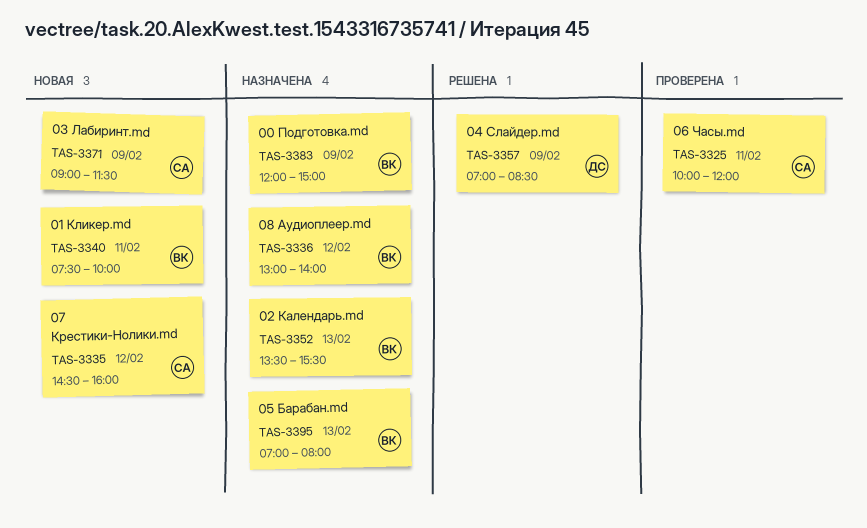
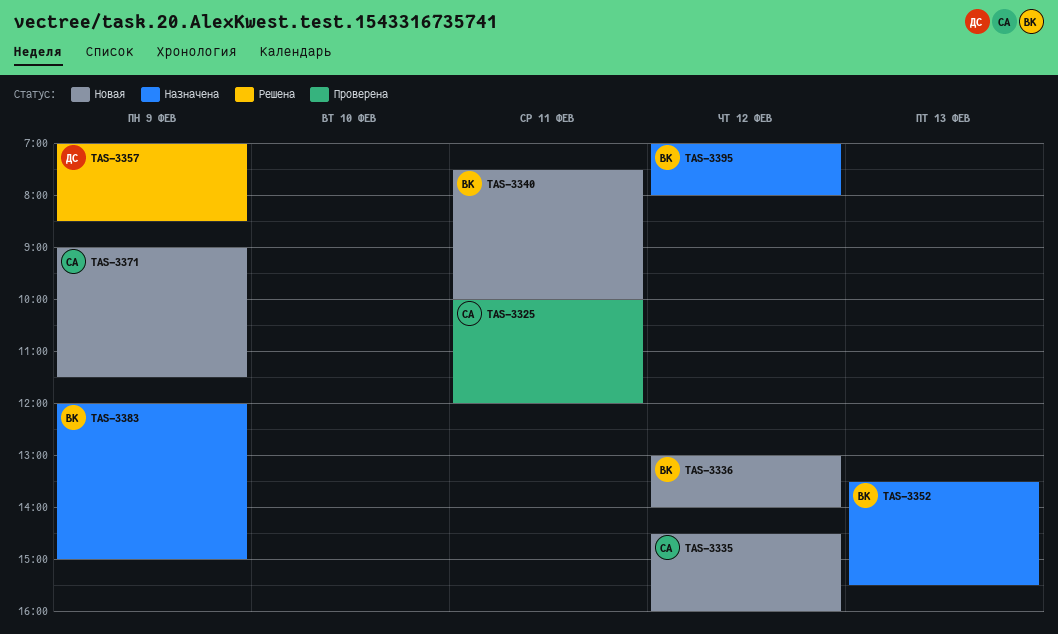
TAS-3336, status: Назначена -> Новая
TAS-3395, day: Feb 13 -> Feb 12

